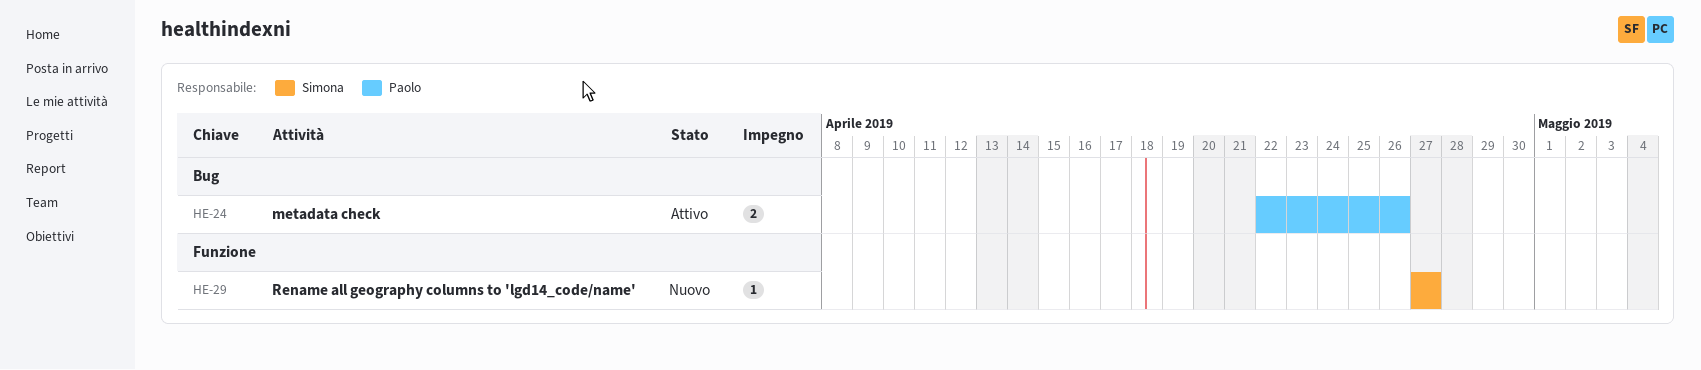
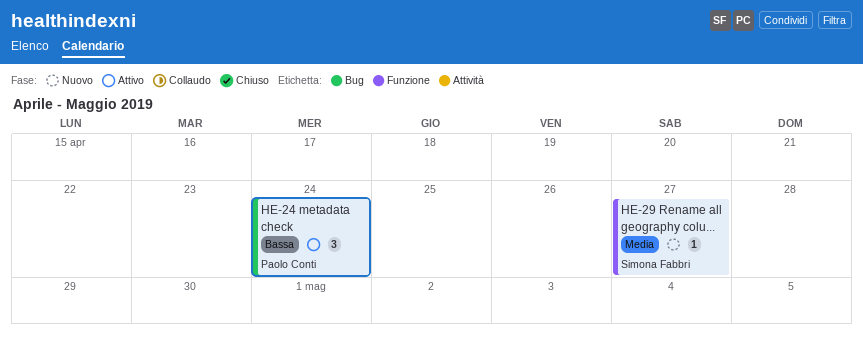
HE-24, estimate: 2 -> 3
HE-24, due: Apr 26 -> Apr 24

